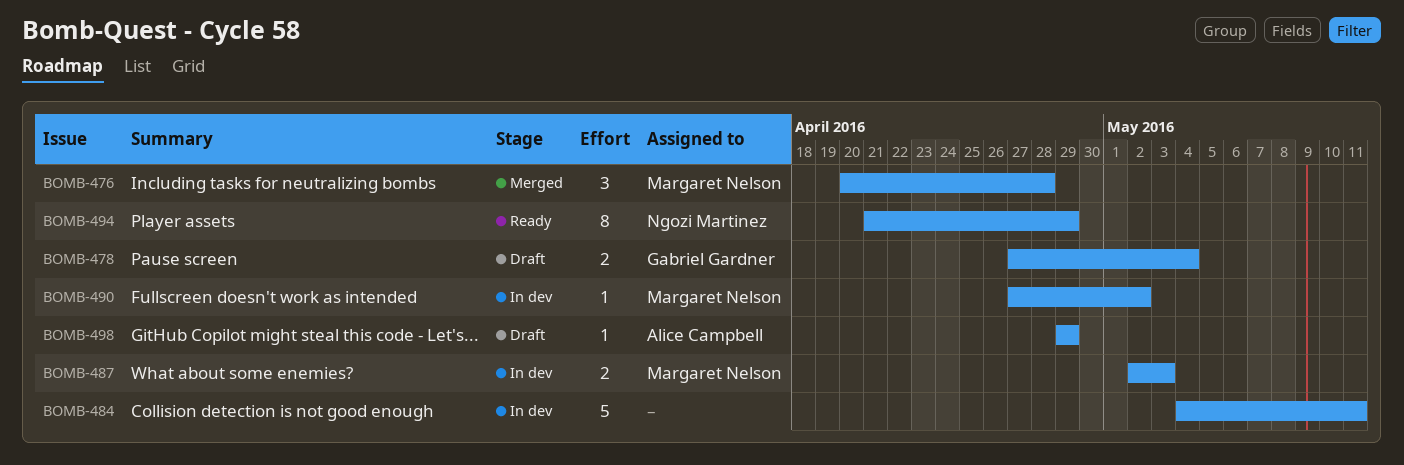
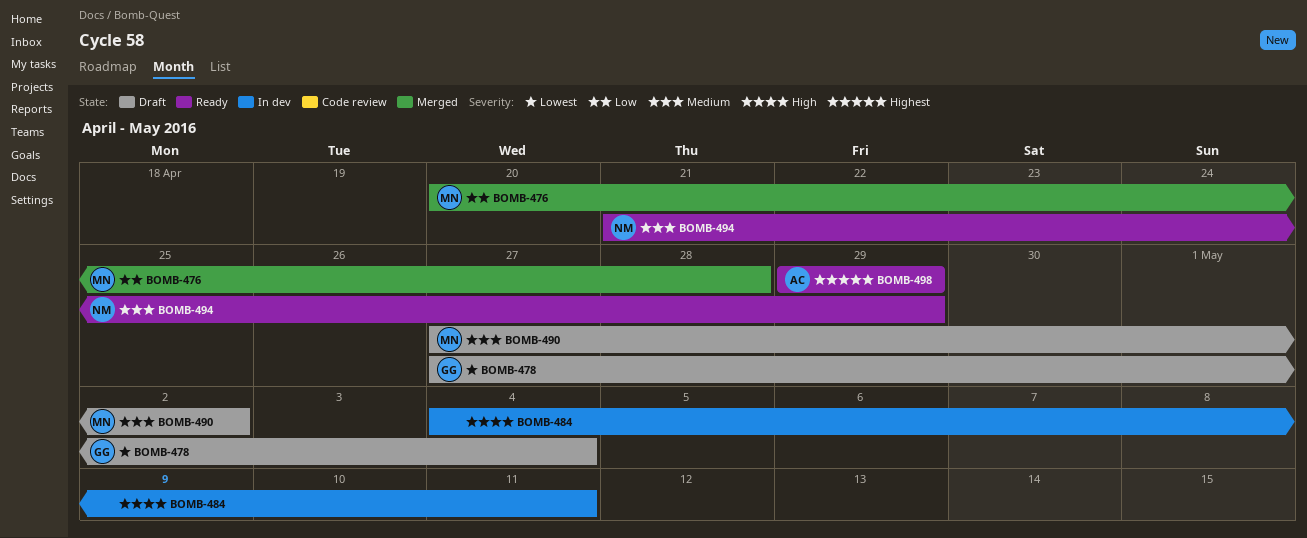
BOMB-487: present -> none
BOMB-490, status: In dev -> Draft
BOMB-498, status: Draft -> Ready

